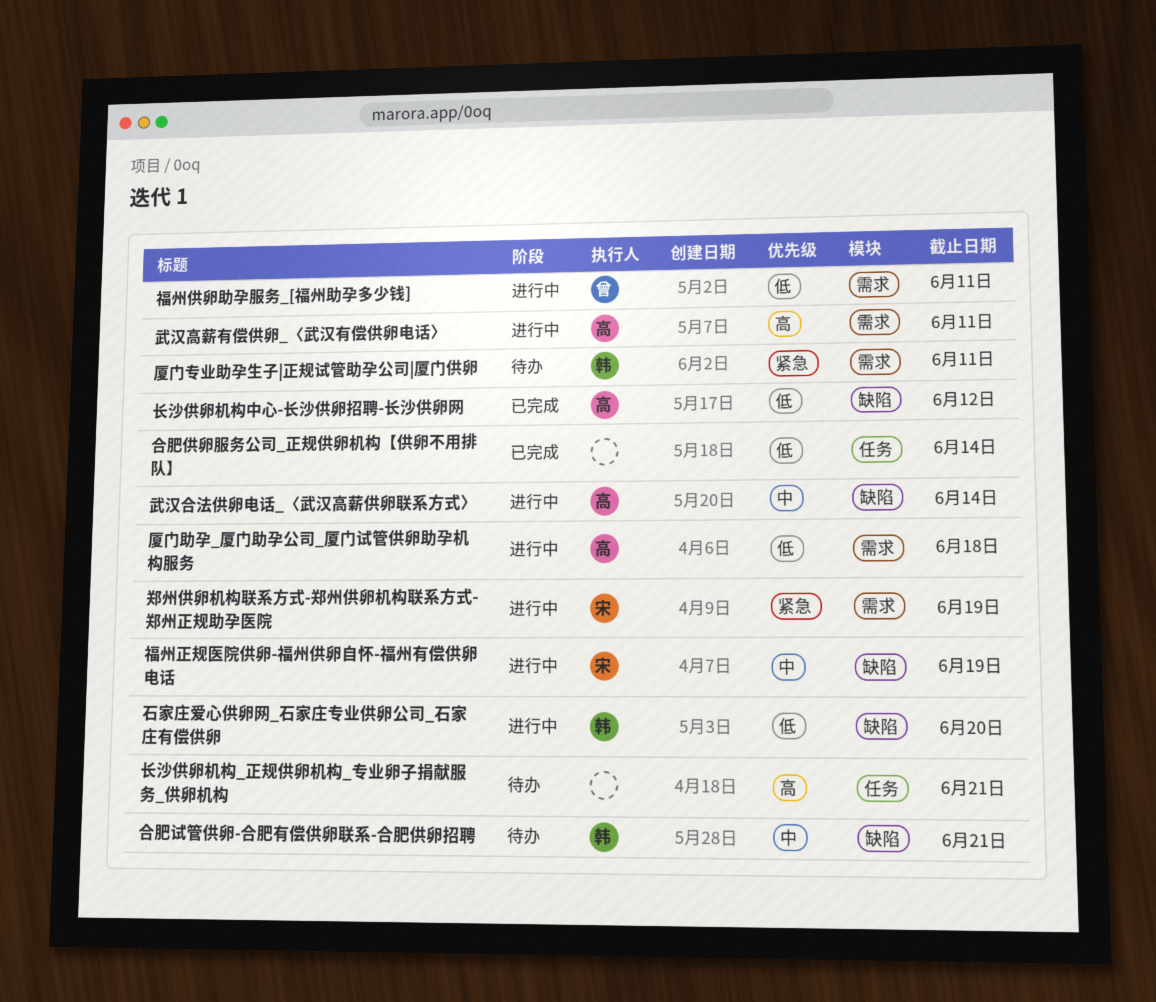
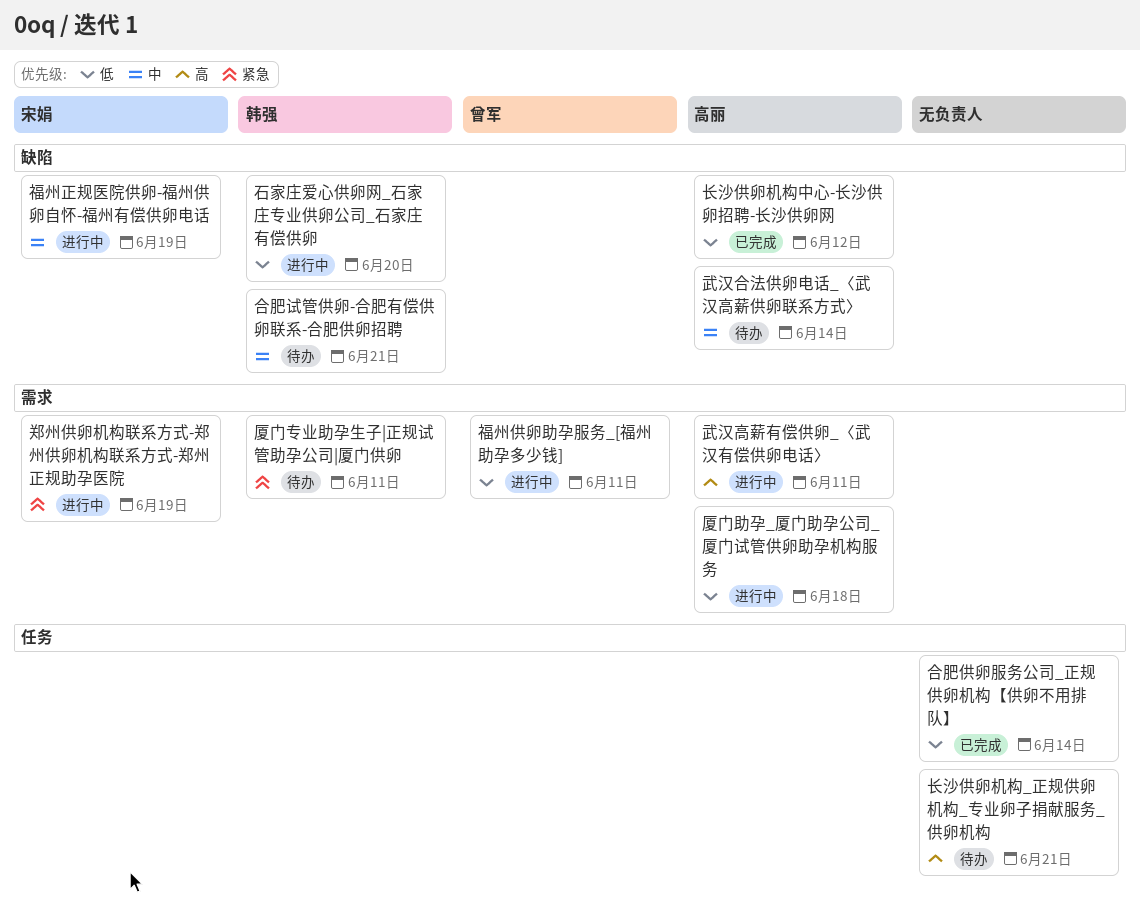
武汉合法供卵电话_〈武汉高薪供卵联系方式〉, status: 进行中 -> 待办

